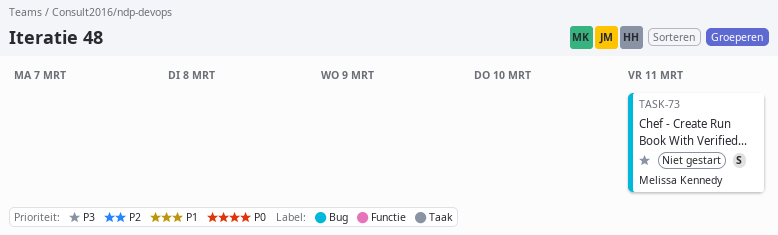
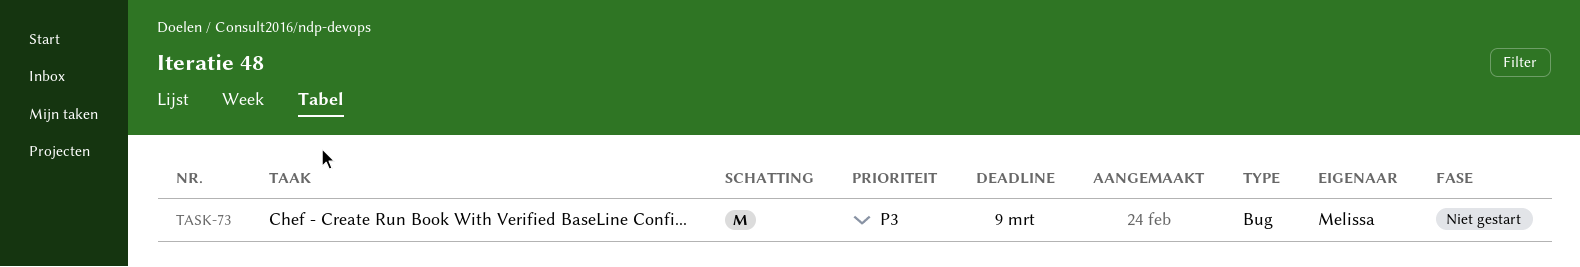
TASK-73, estimate: S -> M
TASK-73, due: Mar 11 -> Mar 9

